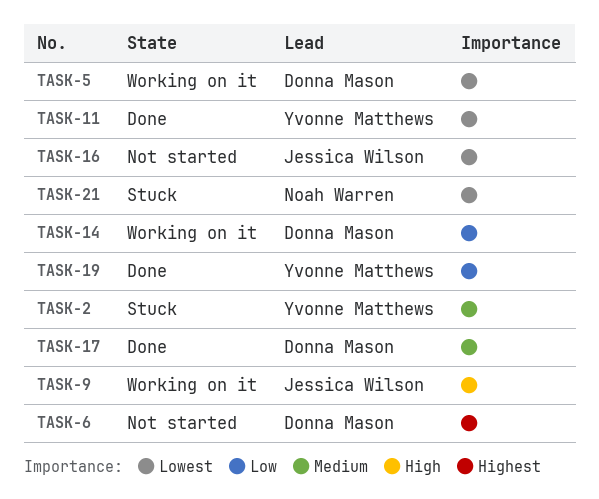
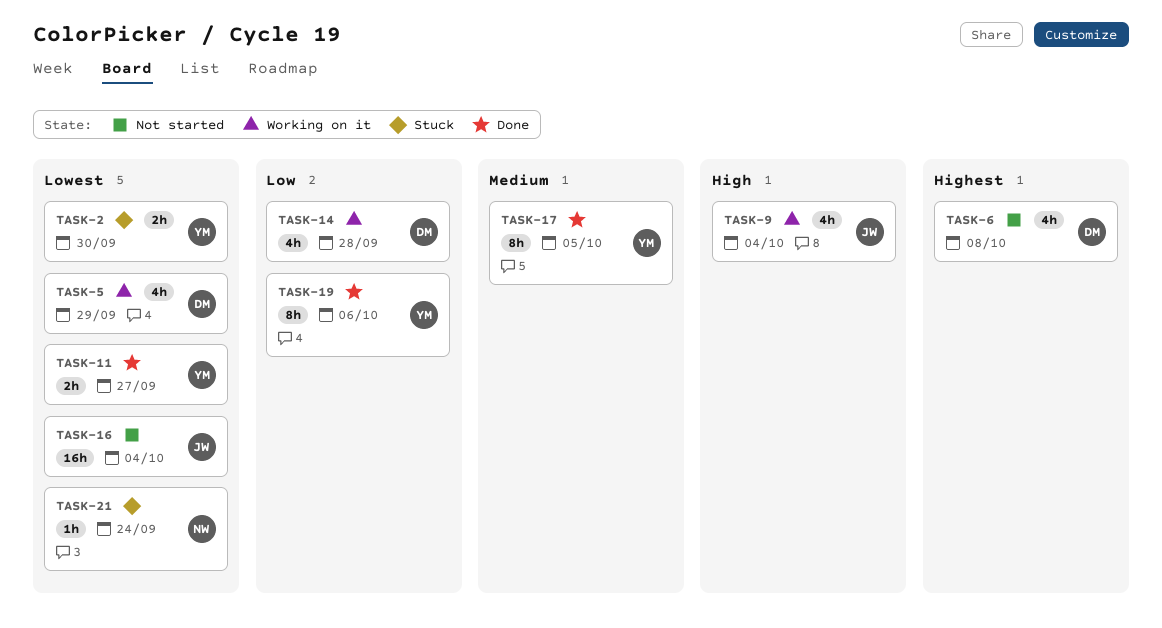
TASK-2, priority: Medium -> Lowest
TASK-17, owner: Donna Mason -> Yvonne Matthews

